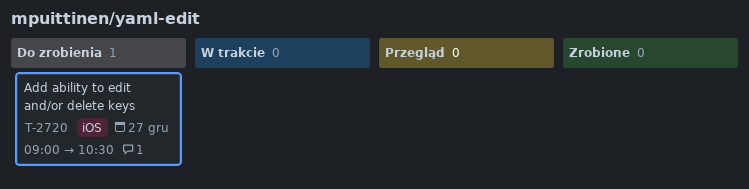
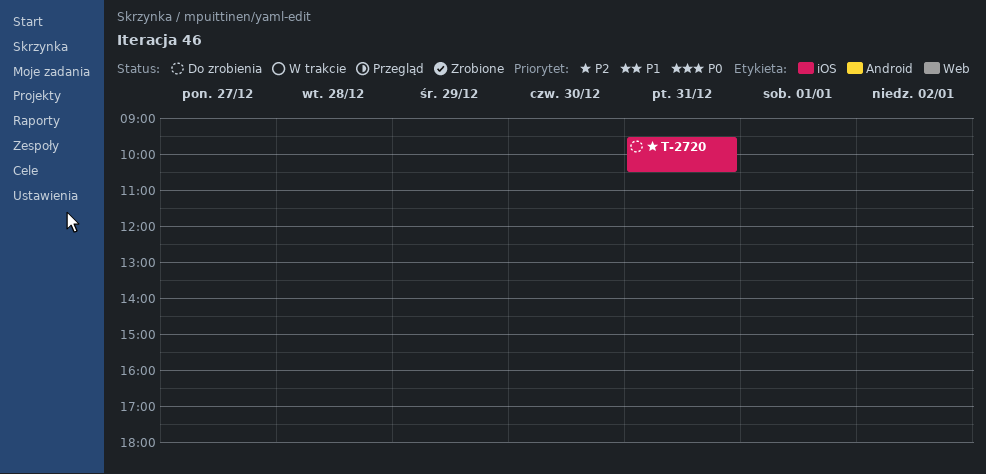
T-2720, day: Dec 27 -> Dec 31
T-2720, begins: 09:00 -> 09:30

